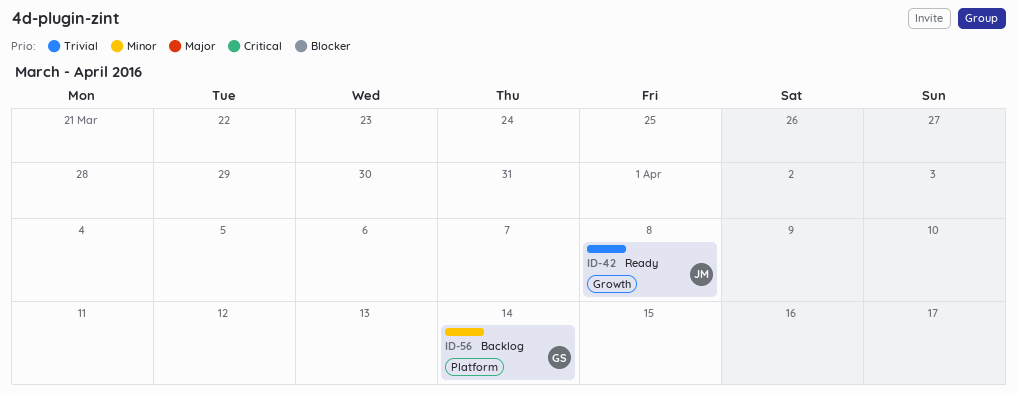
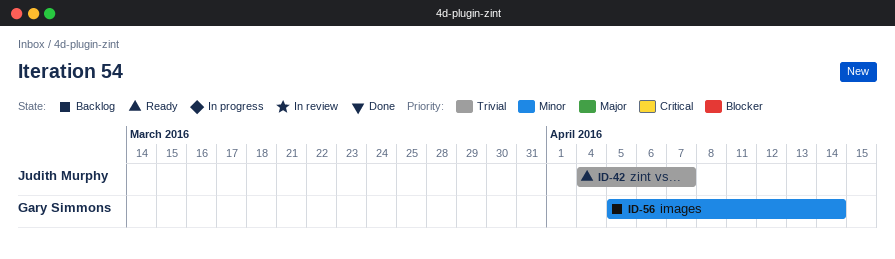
ID-42, due: Apr 8 -> Apr 7

